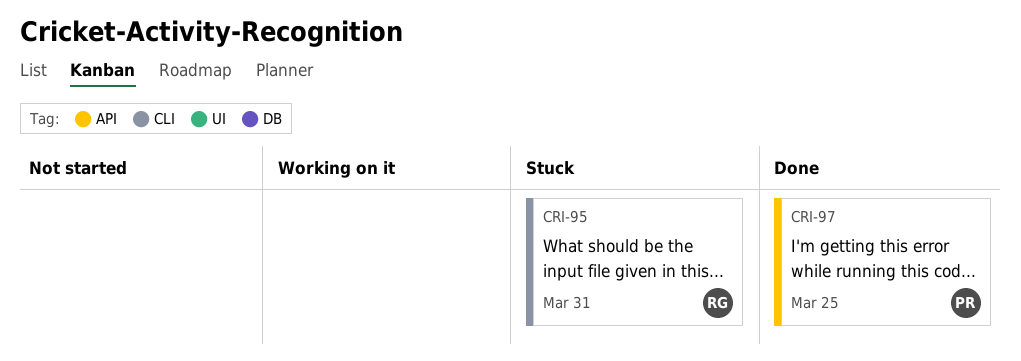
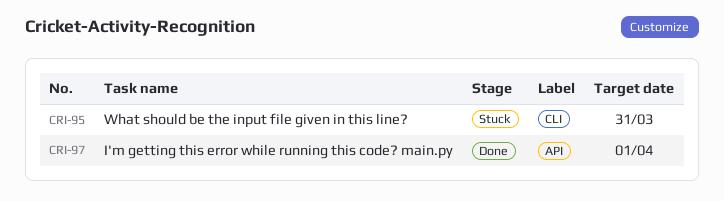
CRI-97, due: Mar 25 -> Apr 1

